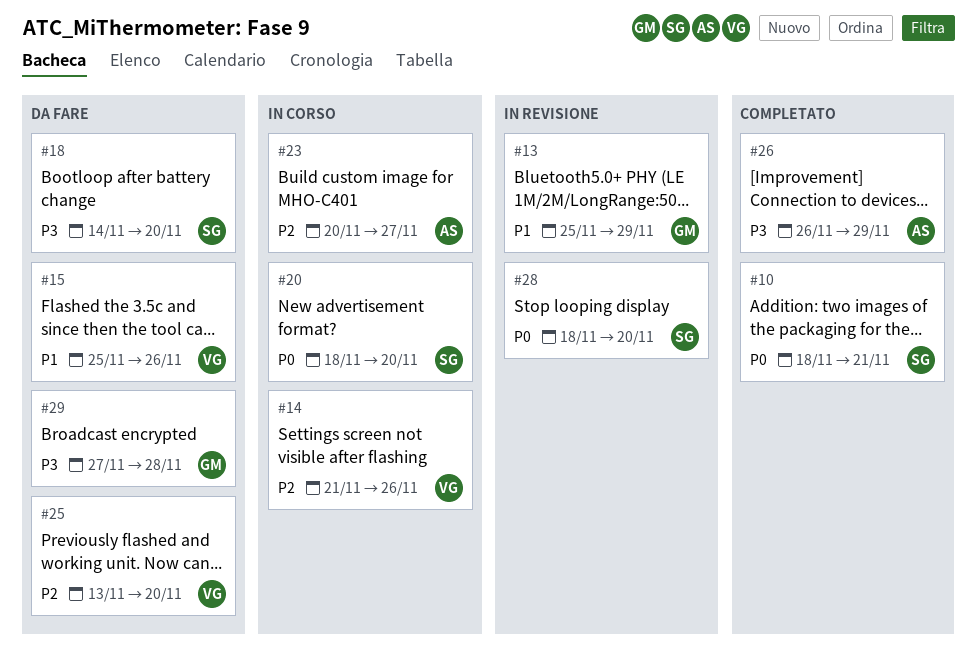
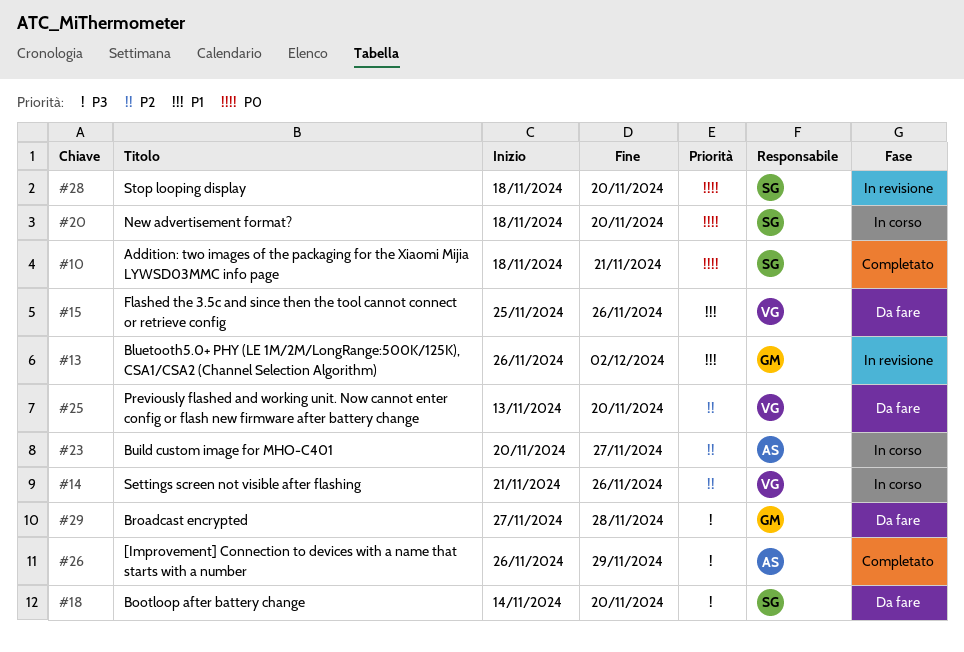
#13, start: Nov 25 -> Nov 26
#13, due: Nov 29 -> Dec 2

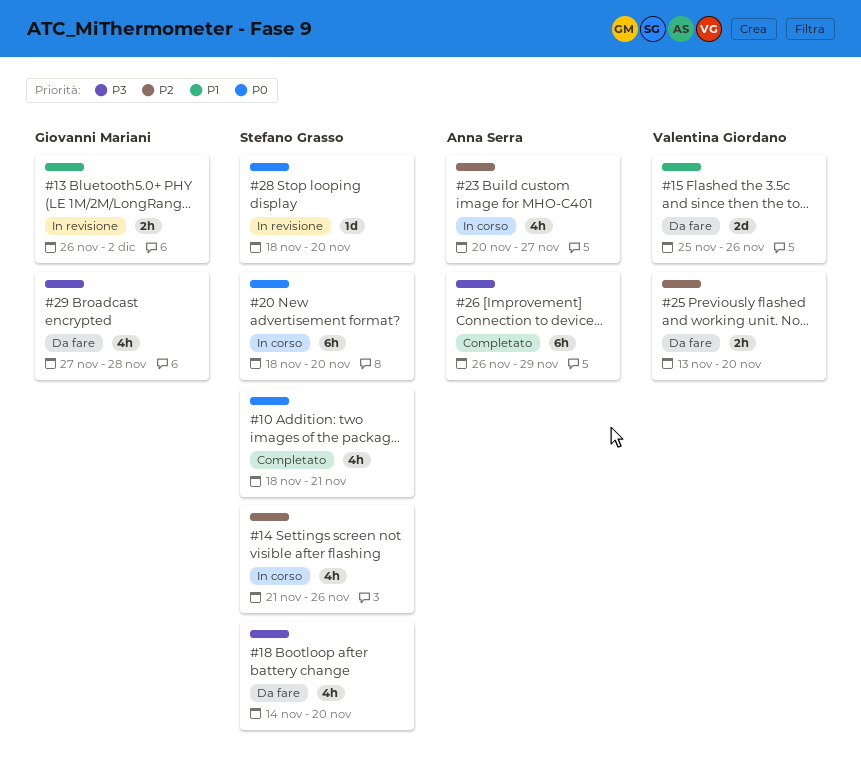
#14, owner: Valentina Giordano -> Stefano Grasso

